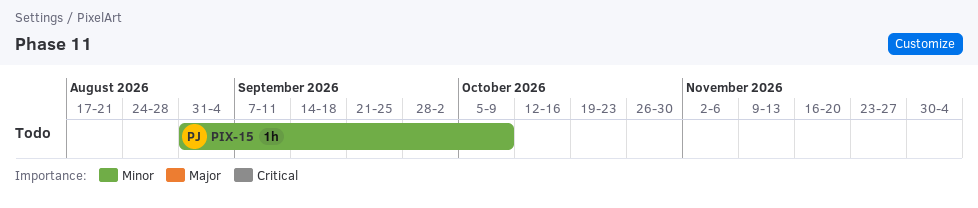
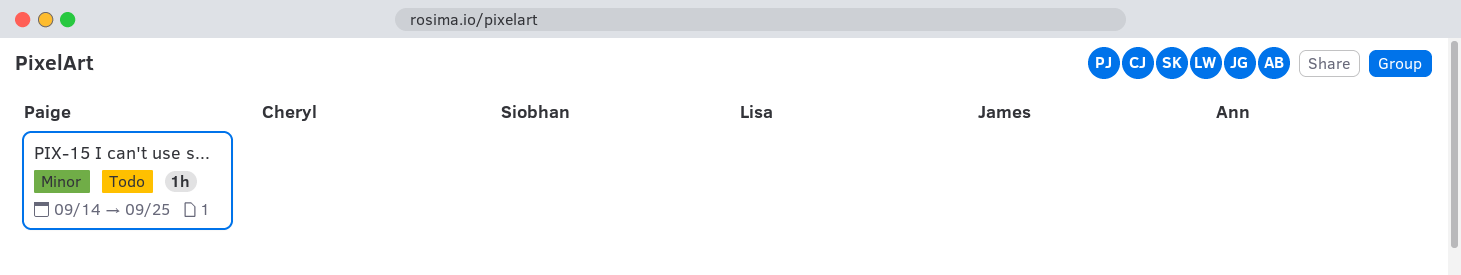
PIX-15, start: Aug 31 -> Sep 14
PIX-15, due: Oct 9 -> Sep 25

